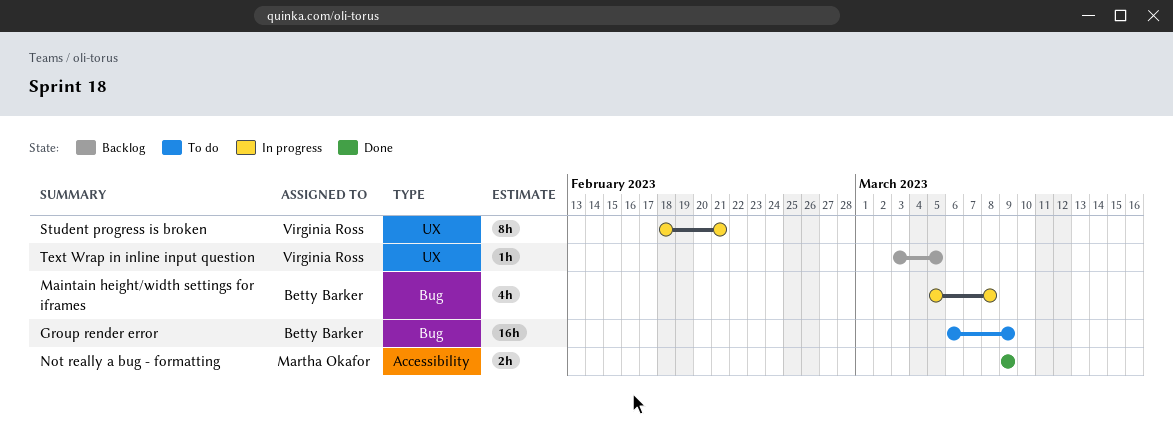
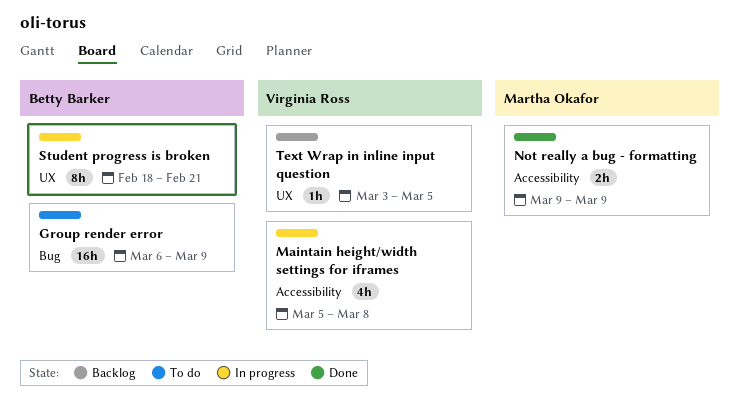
Maintain height/width settings for iframes, owner: Betty Barker -> Virginia Ross
Maintain height/width settings for iframes, label: Bug -> Accessibility
Student progress is broken, owner: Virginia Ross -> Betty Barker

